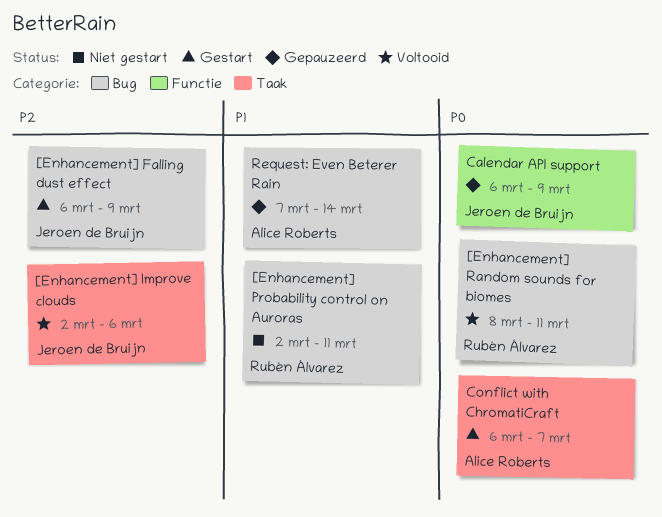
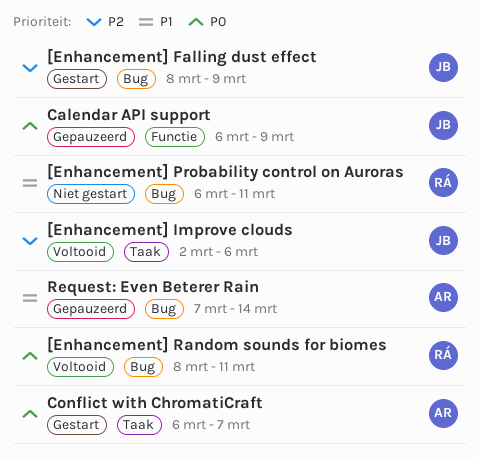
[Enhancement] Falling dust effect, start: Mar 6 -> Mar 8
[Enhancement] Probability control on Auroras, start: Mar 2 -> Mar 6

